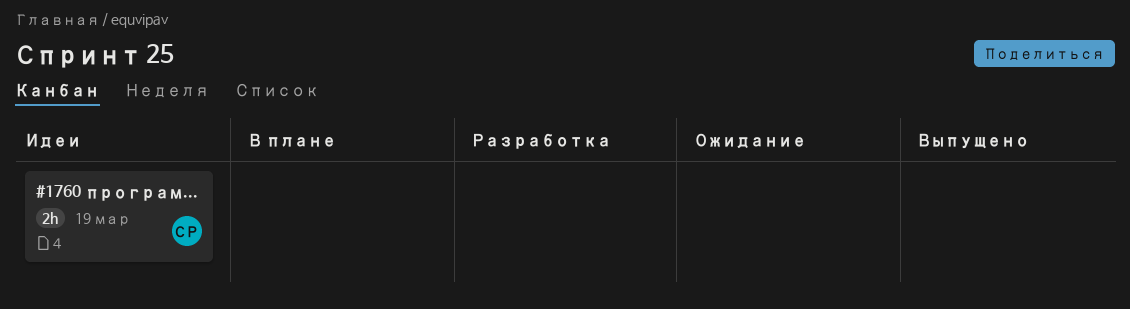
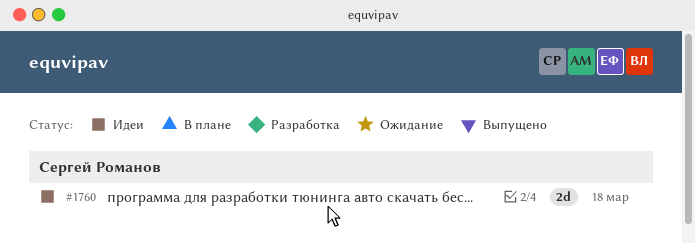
#1760, estimate: 2h -> 2d
#1760, due: Mar 19 -> Mar 18

